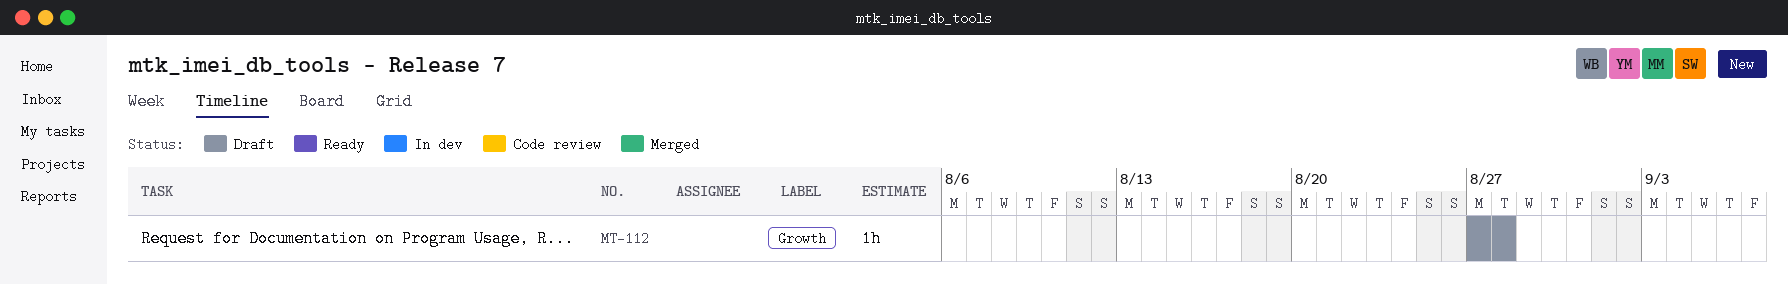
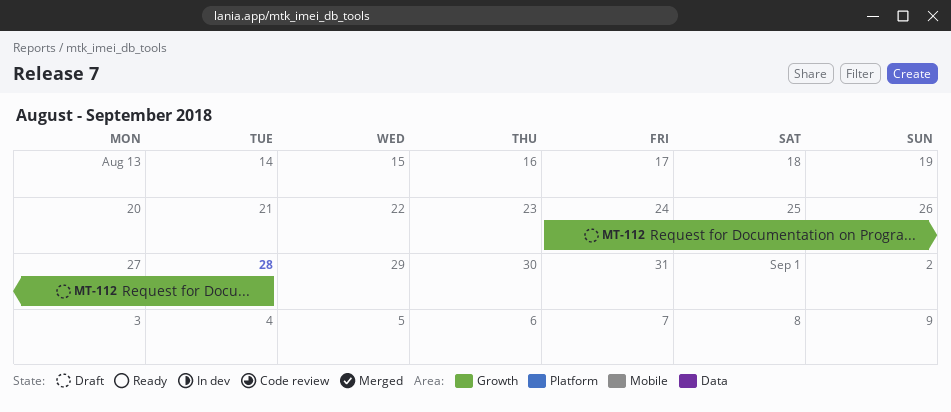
MT-112, start: Aug 27 -> Aug 24

